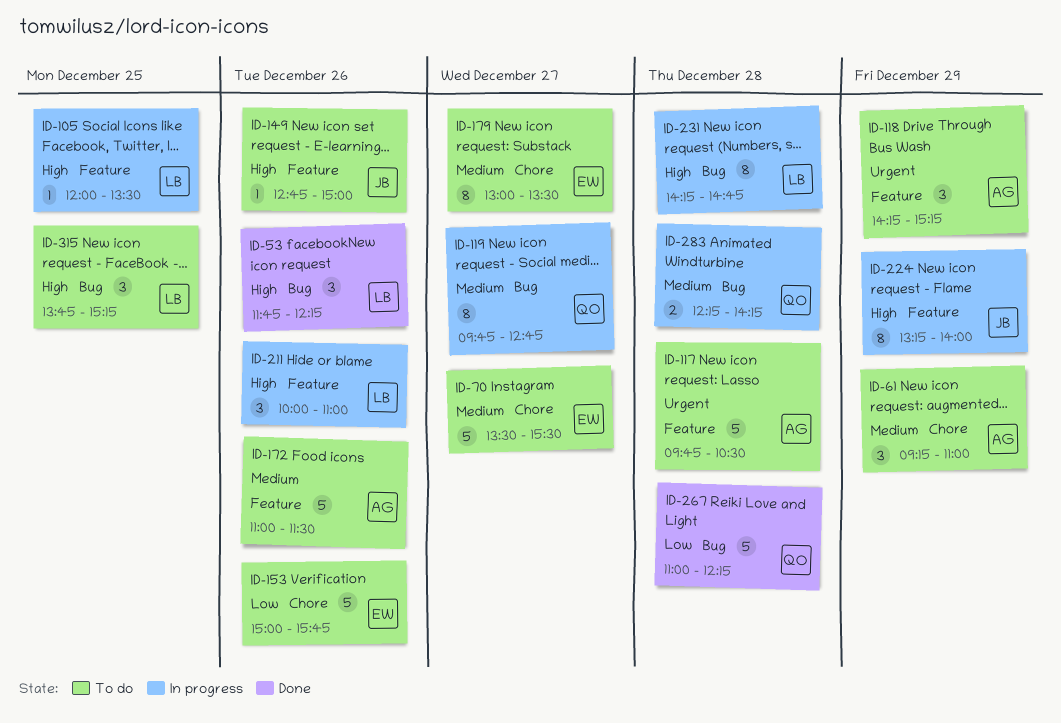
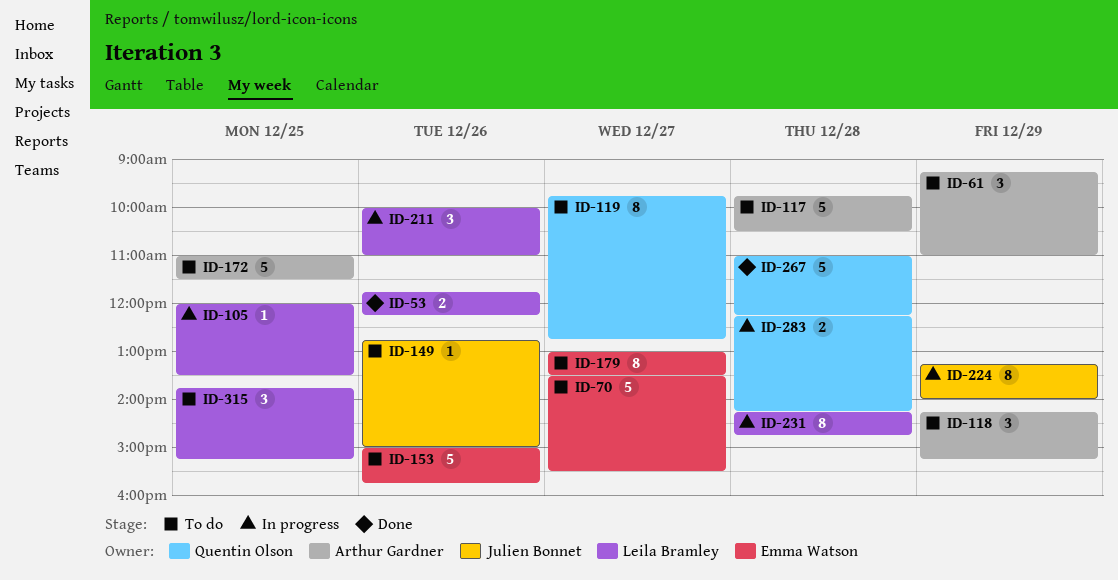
ID-53, estimate: 3 -> 2
ID-119, status: In progress -> To do
ID-172, day: Dec 26 -> Dec 25

